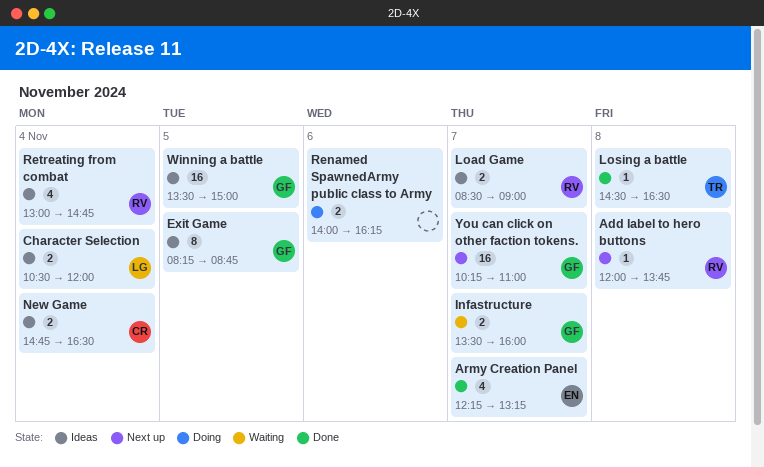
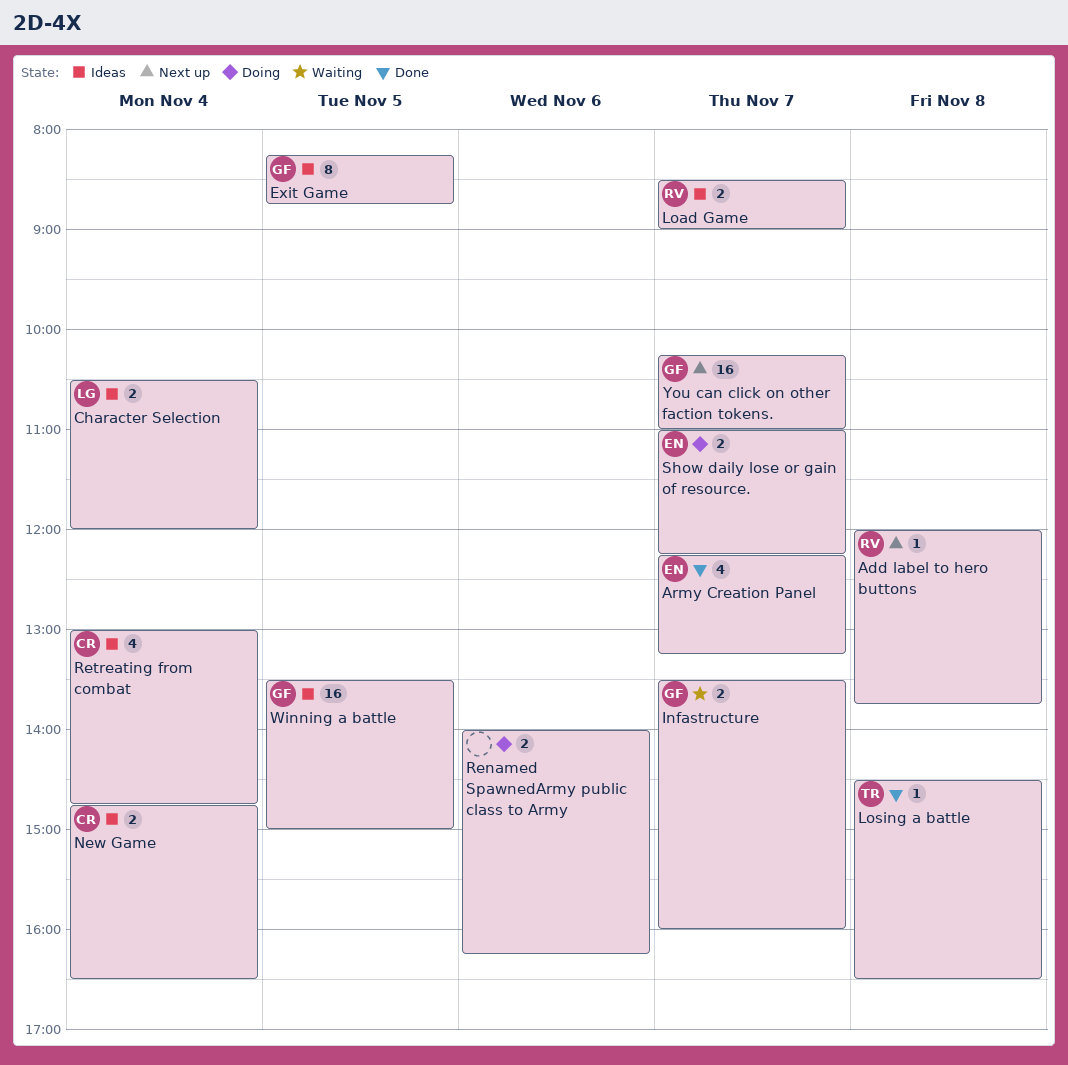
Retreating from combat, owner: RV -> CR
Show daily lose or gain of resource.: none -> present

